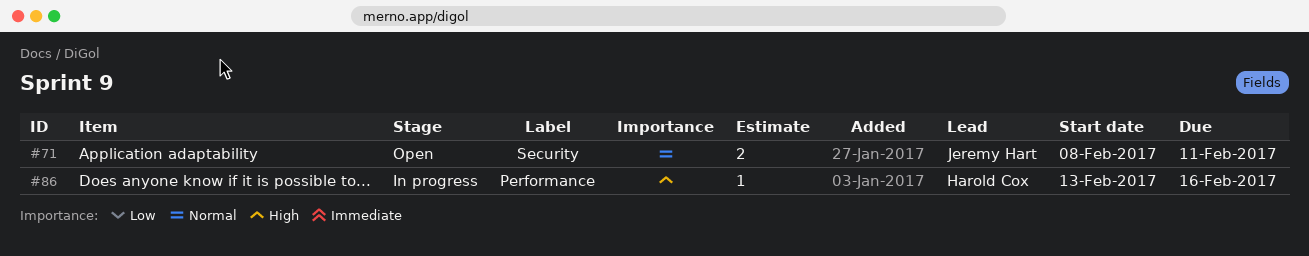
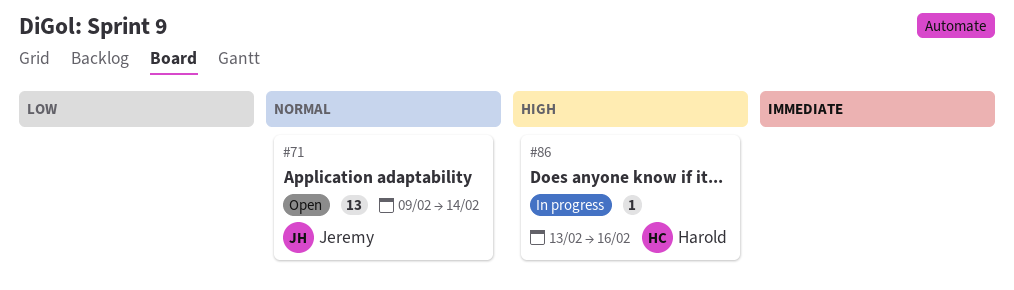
#71, estimate: 2 -> 13
#71, start: Feb 8 -> Feb 9
#71, due: Feb 11 -> Feb 14

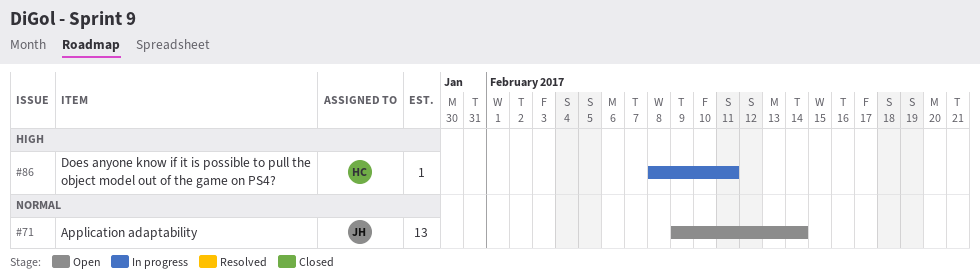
#86, start: Feb 13 -> Feb 8
#86, due: Feb 16 -> Feb 11

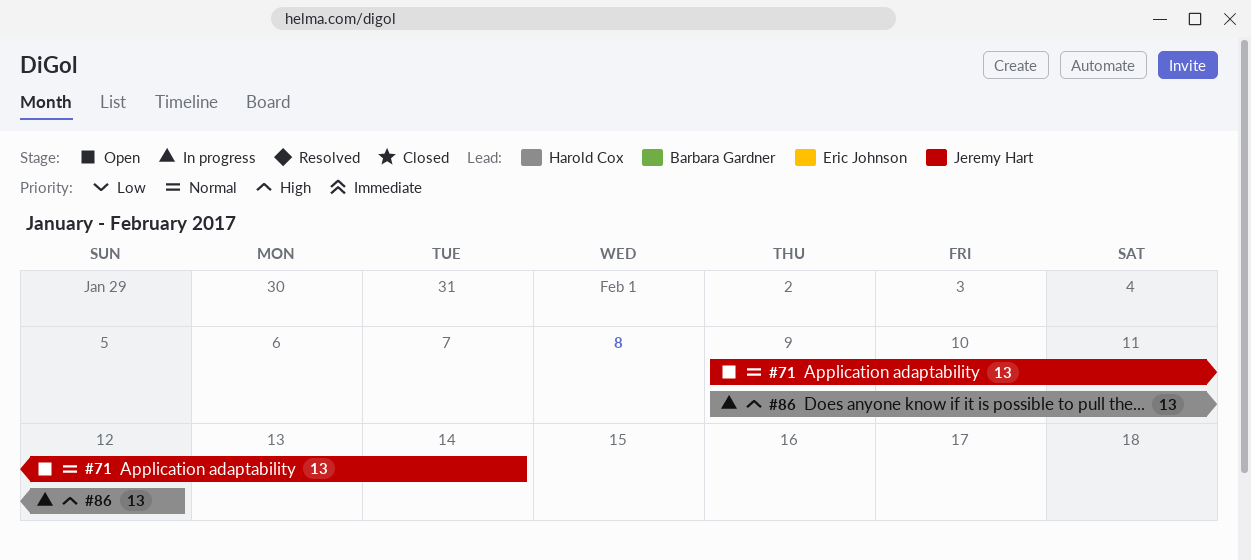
#86, estimate: 1 -> 13
#86, start: Feb 8 -> Feb 9
#86, due: Feb 11 -> Feb 12

